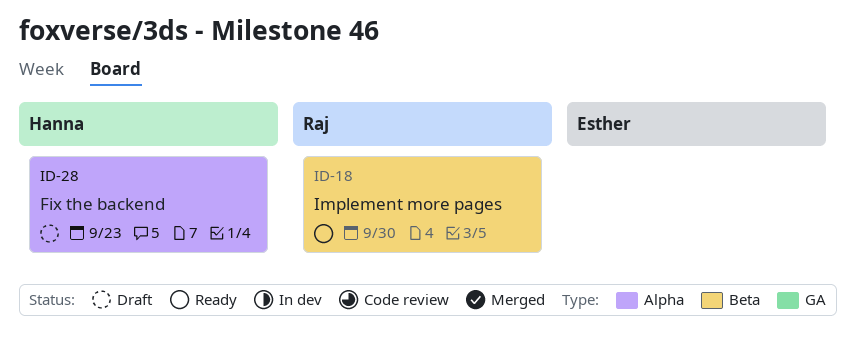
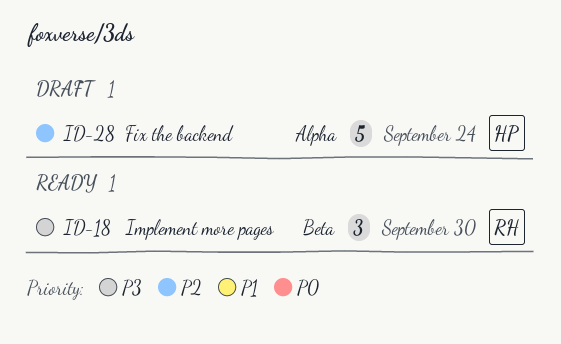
ID-28, due: Sep 23 -> Sep 24

